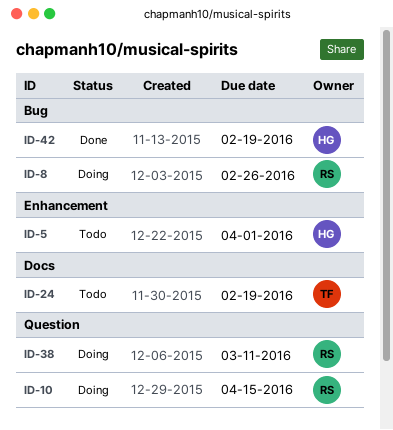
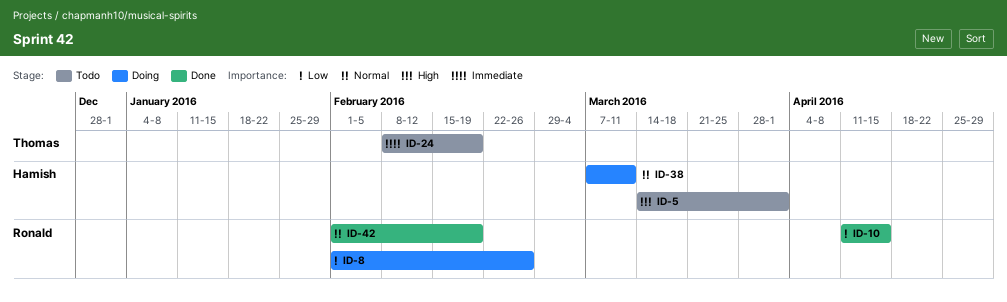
ID-10, status: Doing -> Done
ID-38, owner: Ronald -> Hamish
ID-42, owner: Hamish -> Ronald

